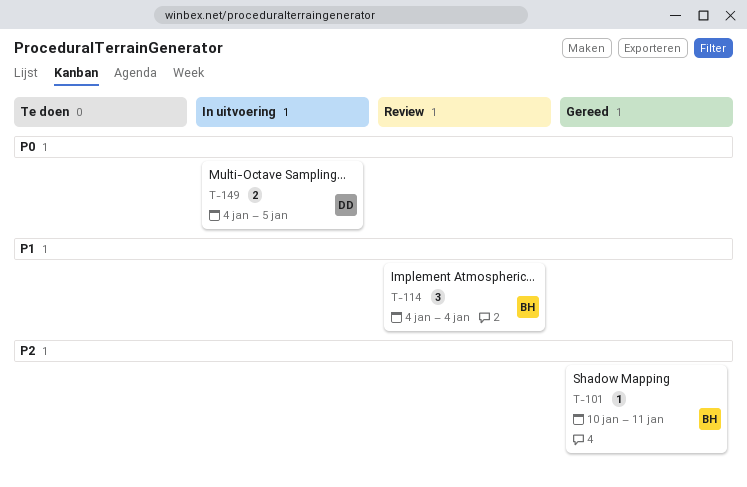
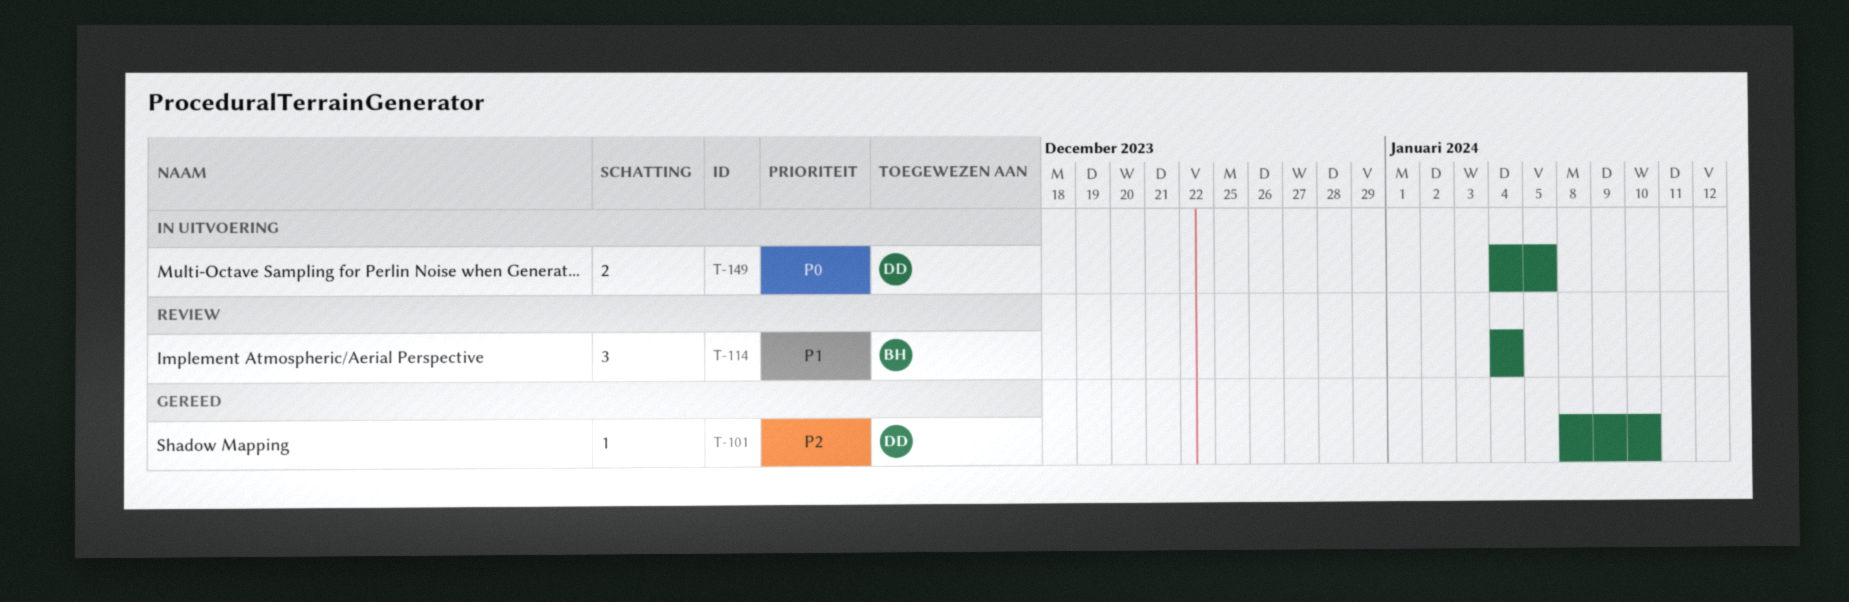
T-101, owner: BH -> DD
T-101, start: Jan 10 -> Jan 8
T-101, due: Jan 11 -> Jan 10

